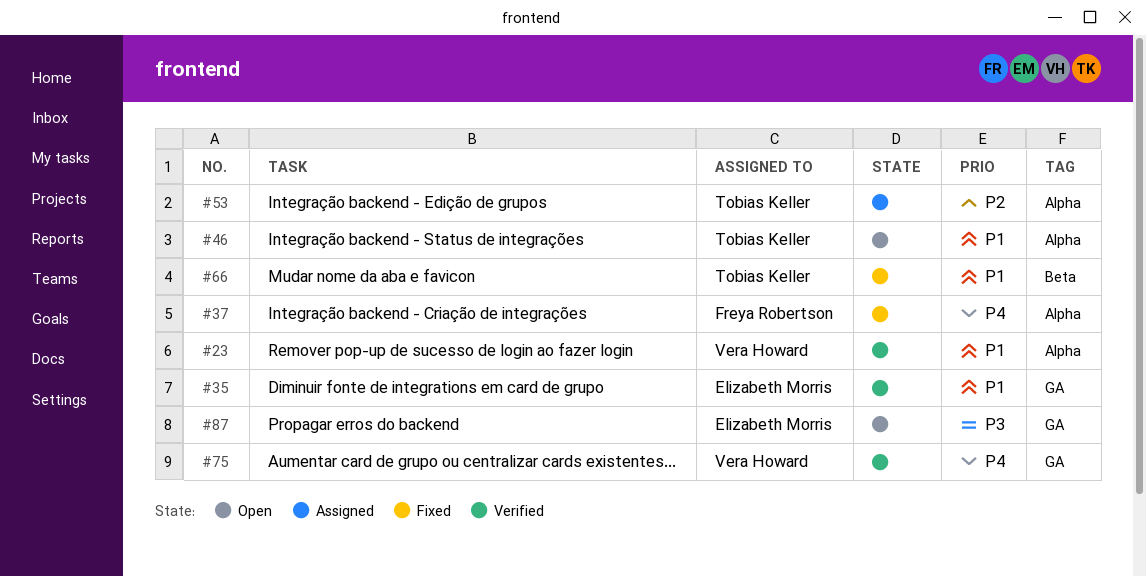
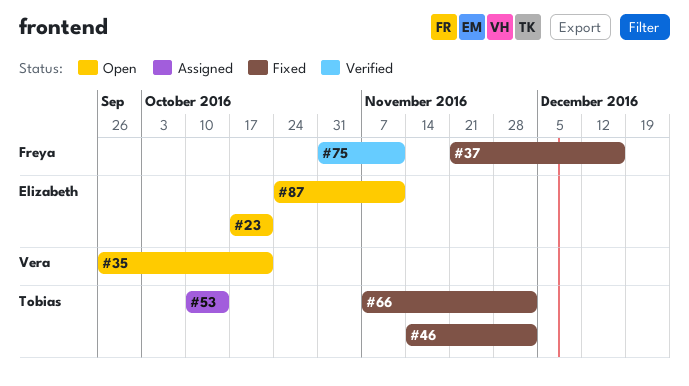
#23, status: Verified -> Open
#23, owner: Vera Howard -> Elizabeth Morris
#35, status: Verified -> Open
#35, owner: Elizabeth Morris -> Vera Howard
#46, status: Open -> Fixed
#75, owner: Vera Howard -> Freya Robertson

